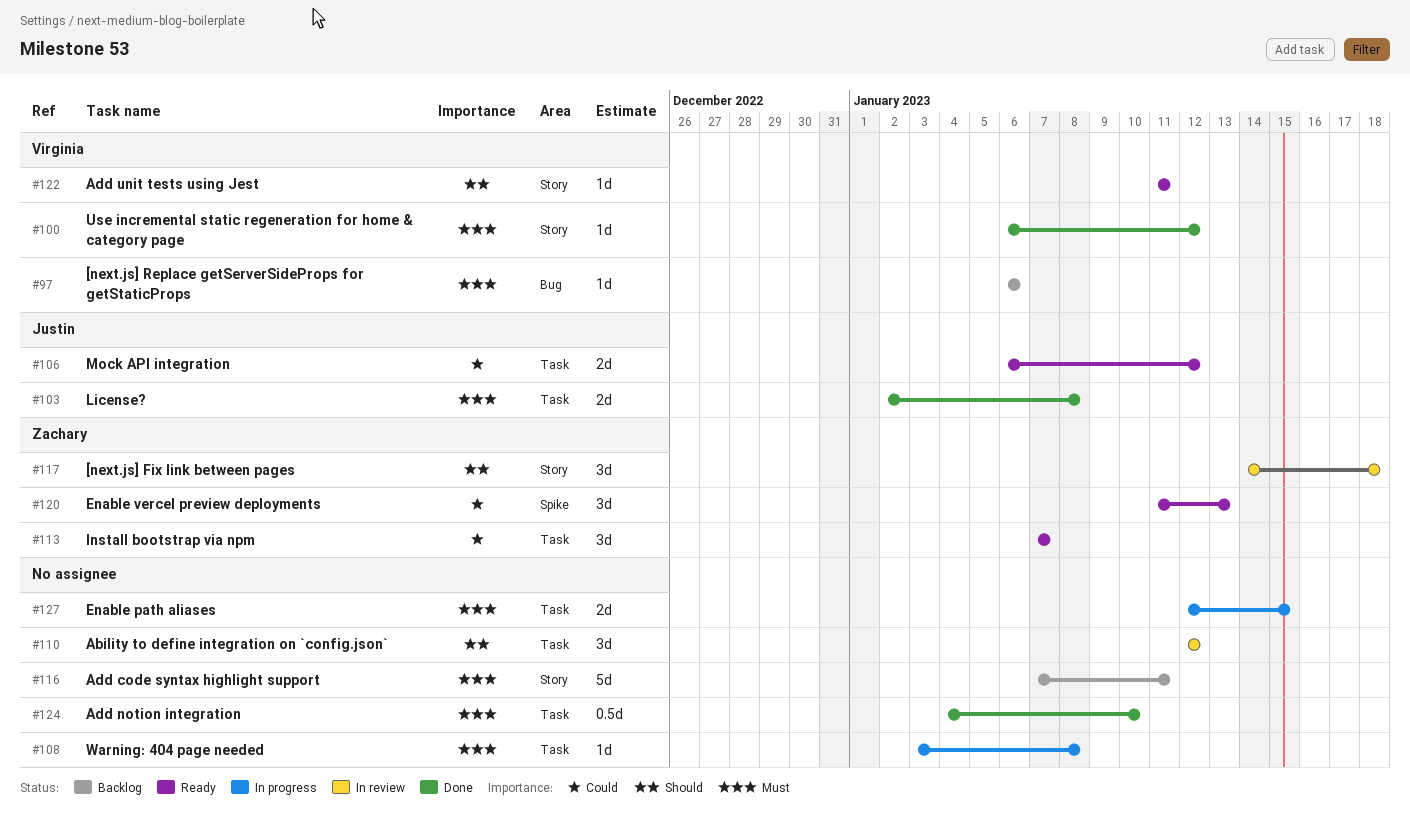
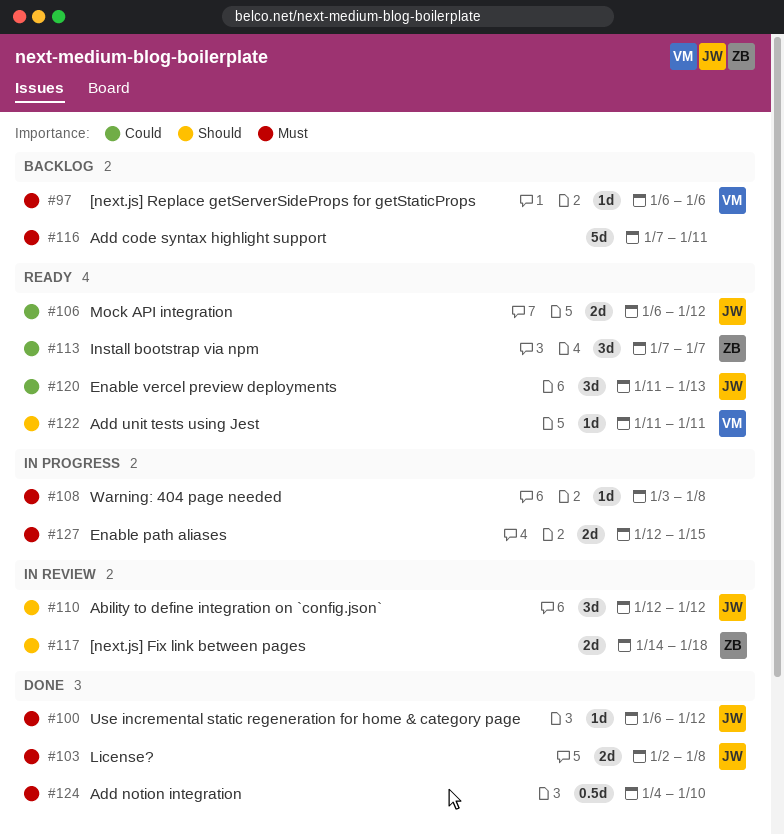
#100, owner: Virginia -> Justin
#110, owner: none -> Justin
#117, estimate: 3d -> 2d
#120, owner: Zachary -> Justin

